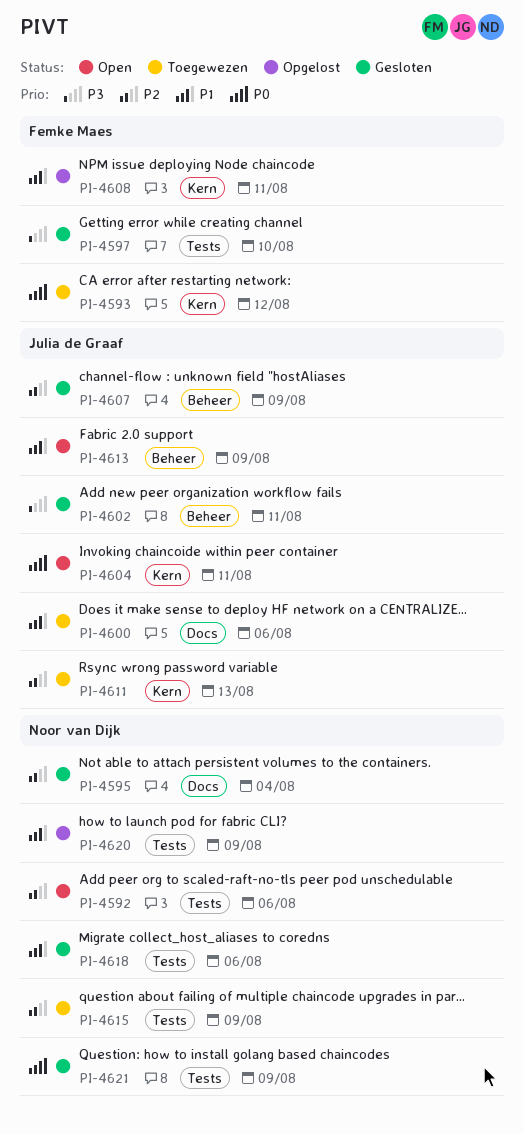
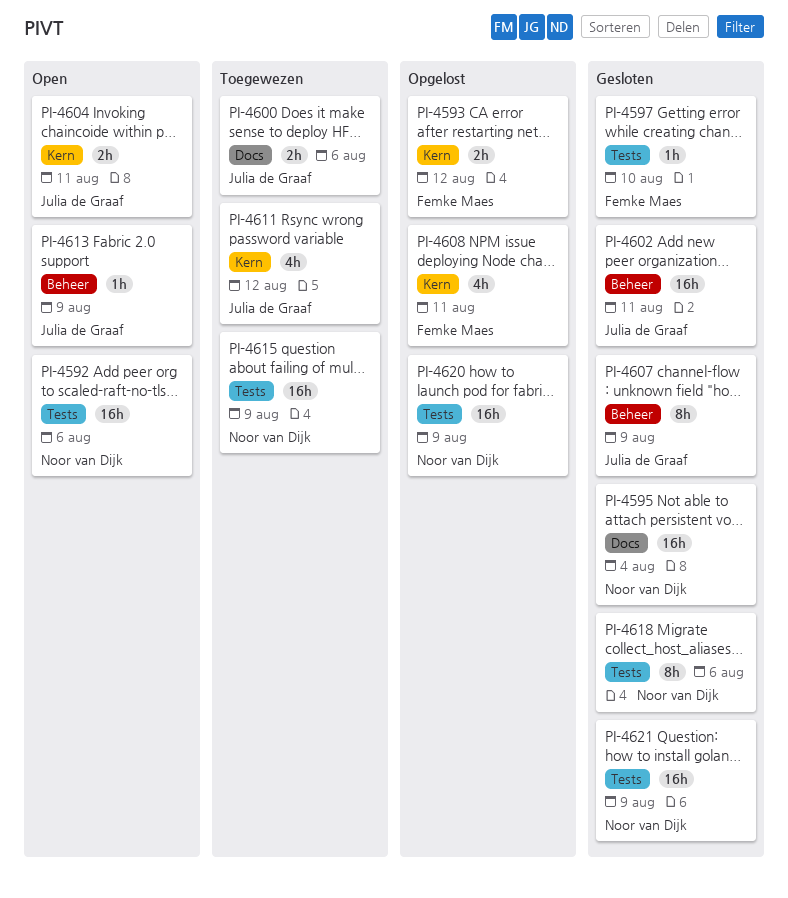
PI-4593, status: Toegewezen -> Opgelost
PI-4611, due: Aug 13 -> Aug 12

